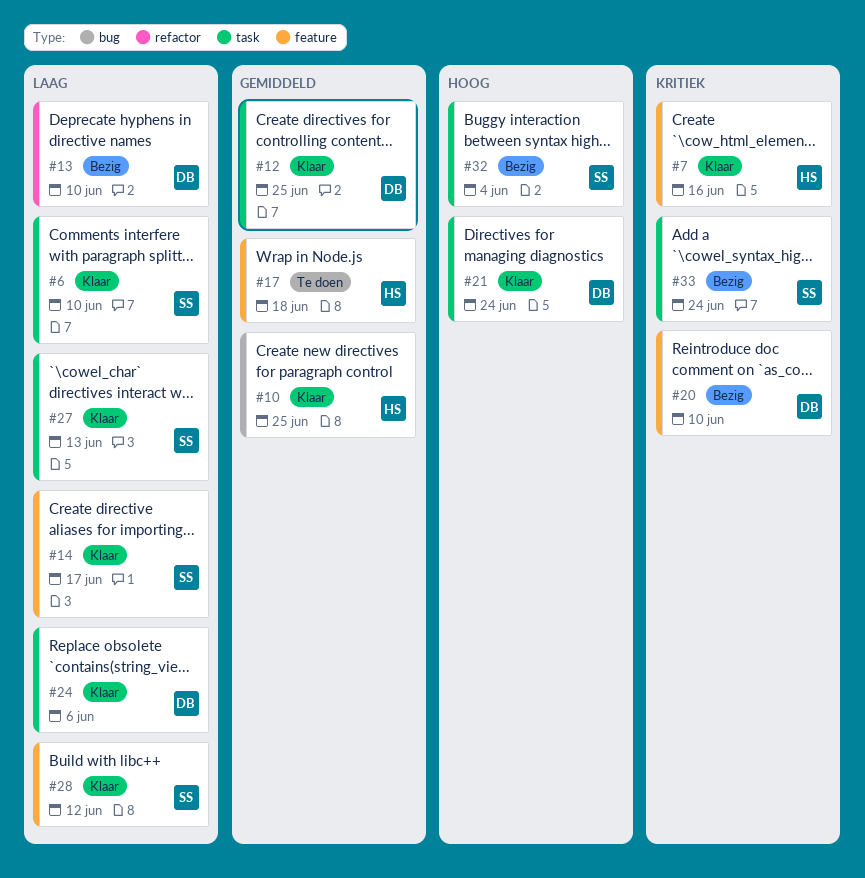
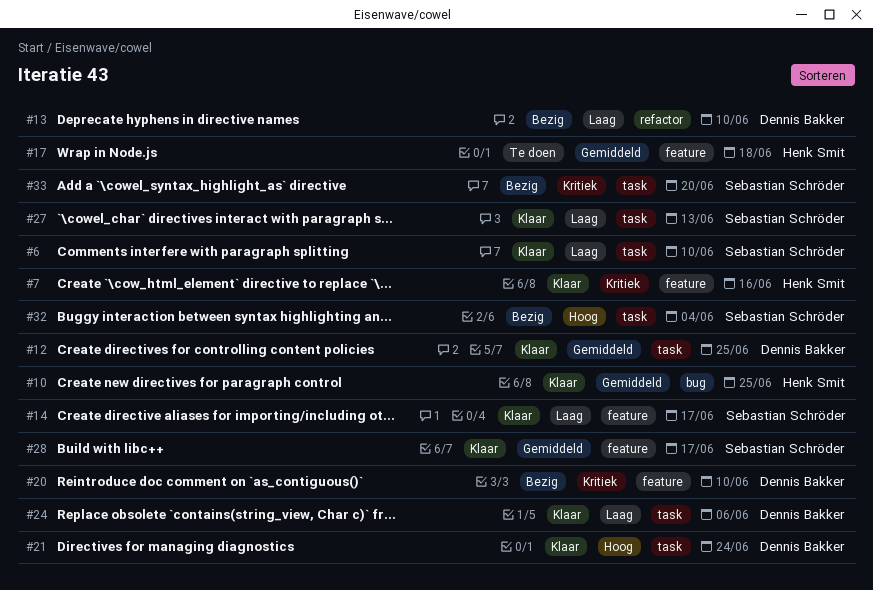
#28, priority: Laag -> Gemiddeld
#28, due: Jun 12 -> Jun 17
#33, due: Jun 24 -> Jun 20

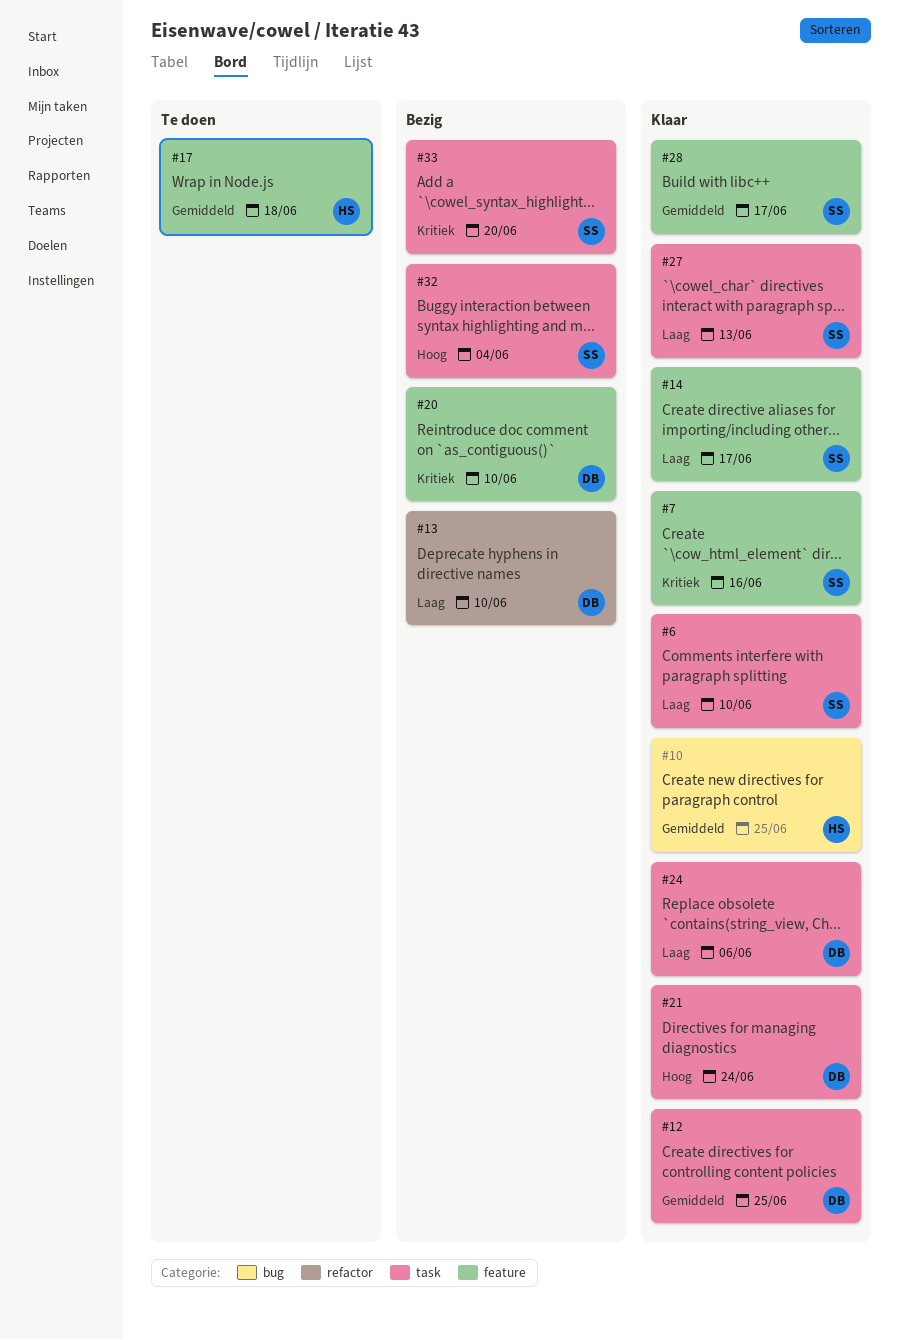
#7, owner: Henk Smit -> Sebastian Schröder

